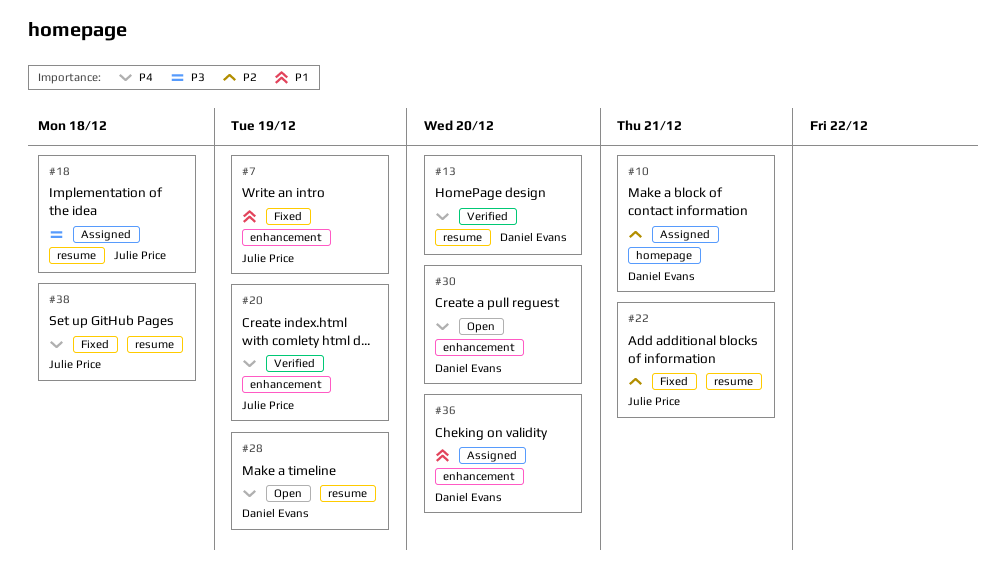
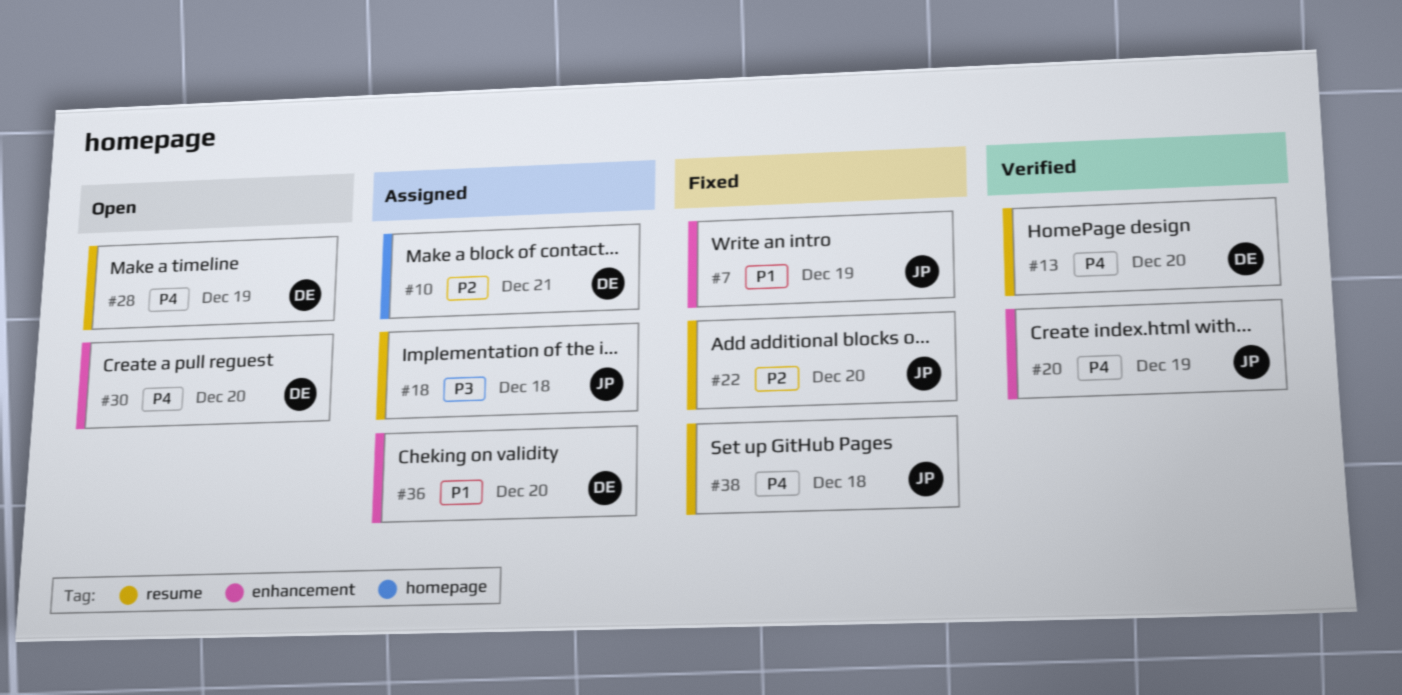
#22, due: Dec 21 -> Dec 20

